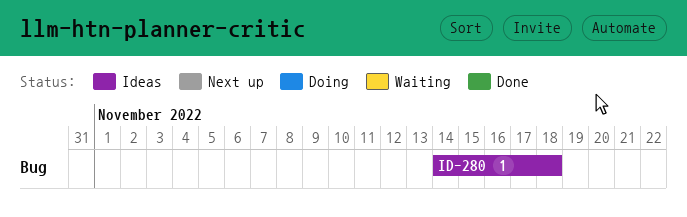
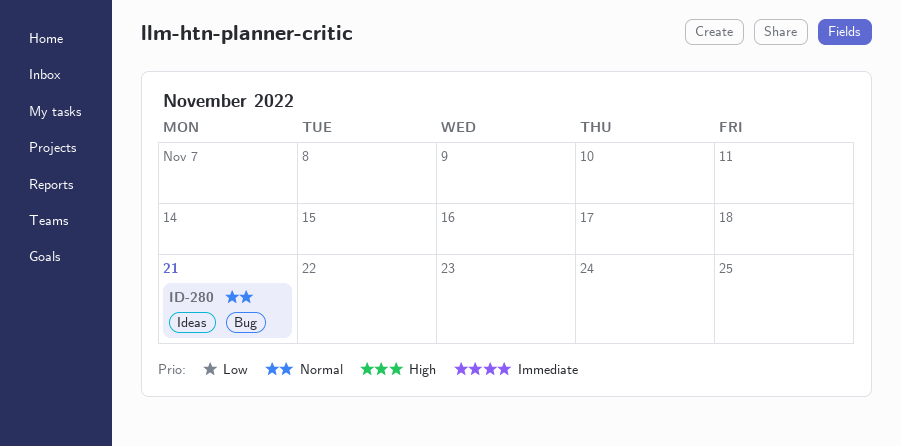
ID-280, due: Nov 18 -> Nov 21

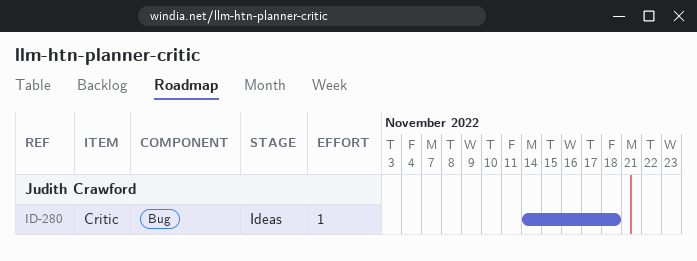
ID-280, due: Nov 21 -> Nov 18

